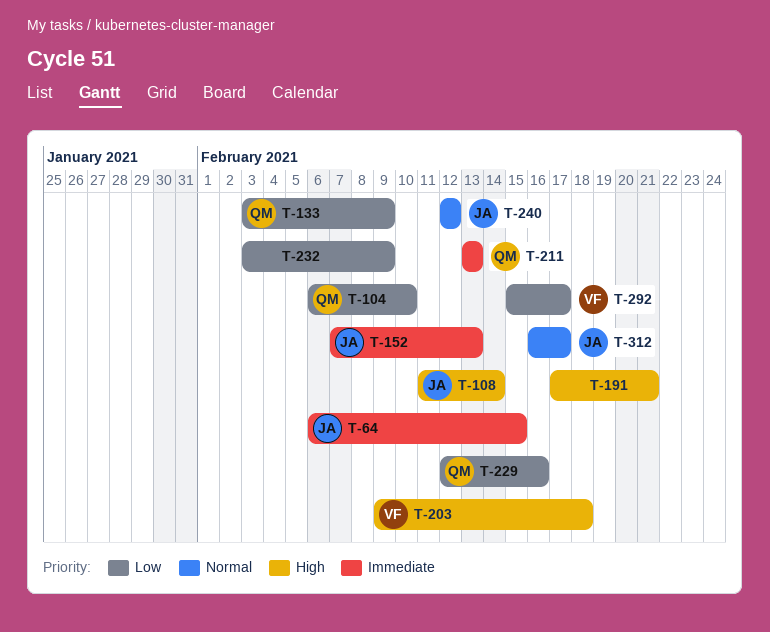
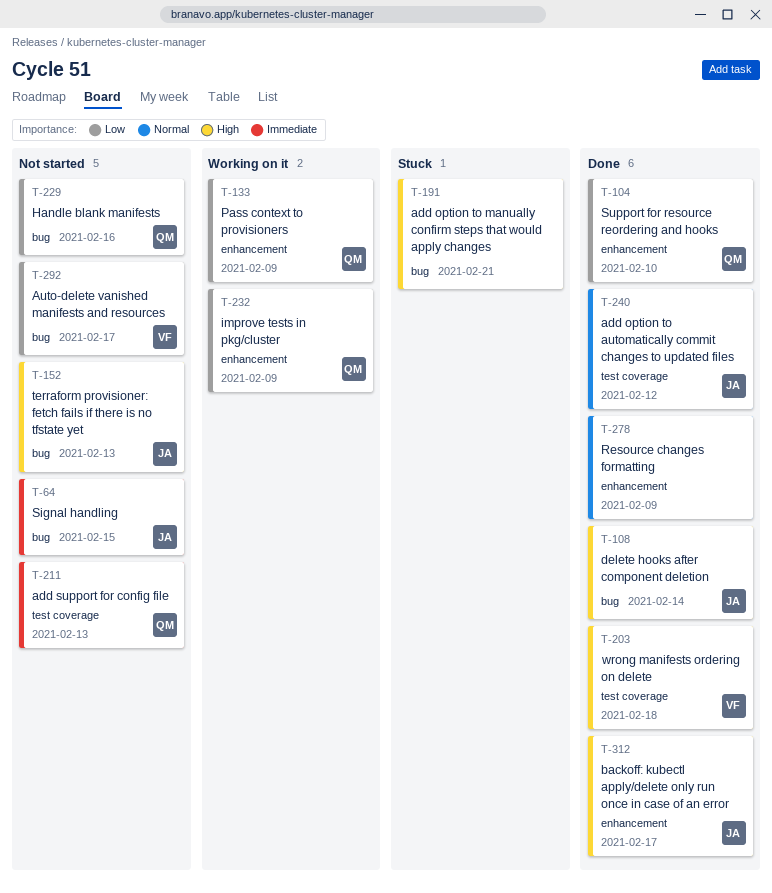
T-152, priority: Immediate -> High
T-232, owner: none -> QM
T-278: none -> present
T-312, priority: Normal -> High

